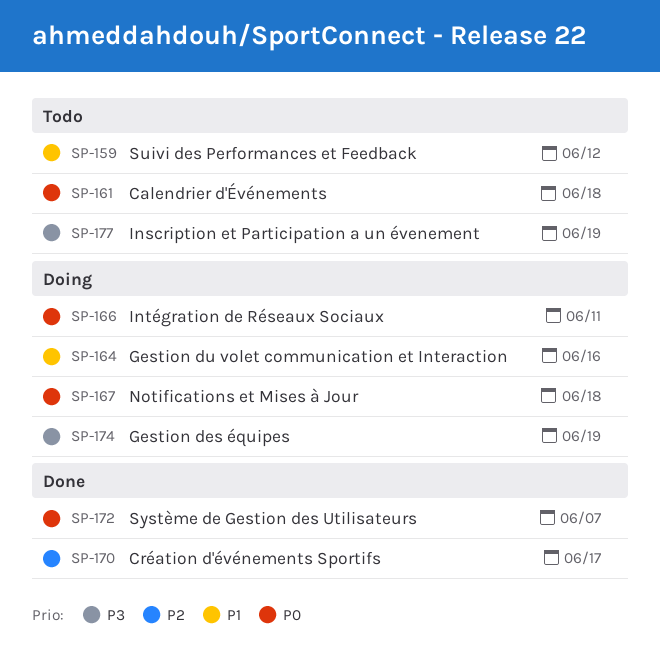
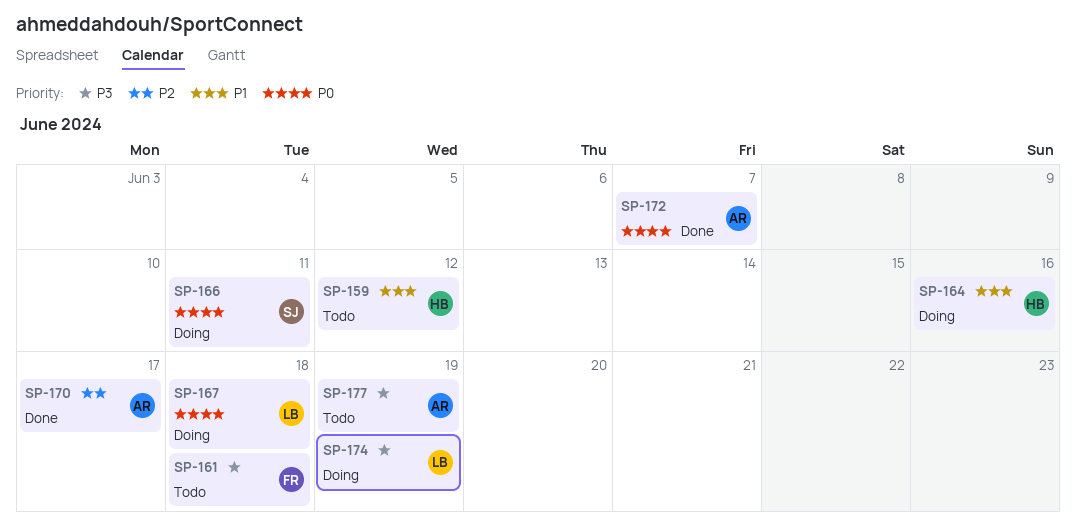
SP-161, priority: P0 -> P3

